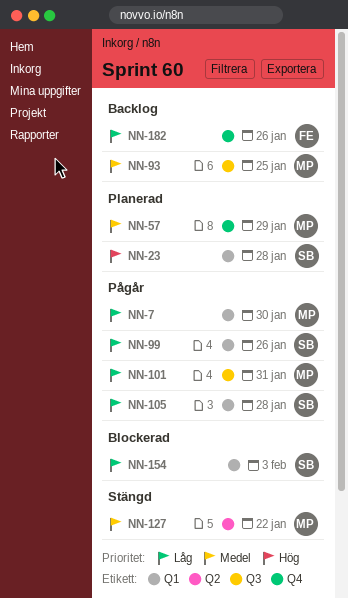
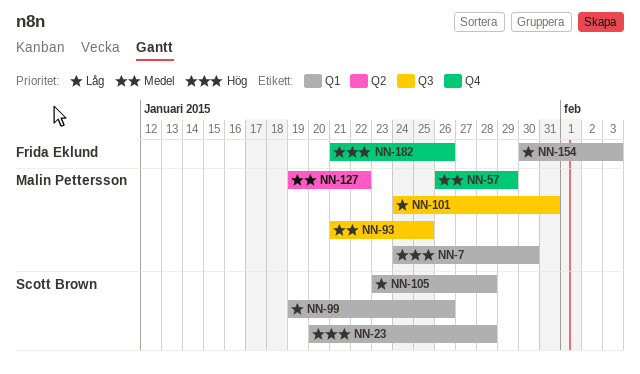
NN-7, priority: Låg -> Hög
NN-154, owner: Scott Brown -> Frida Eklund
NN-182, priority: Låg -> Hög

